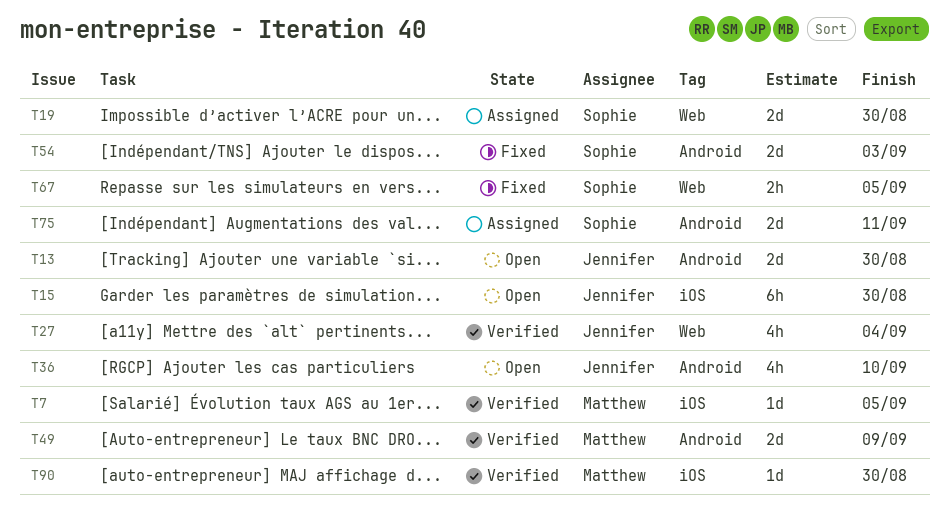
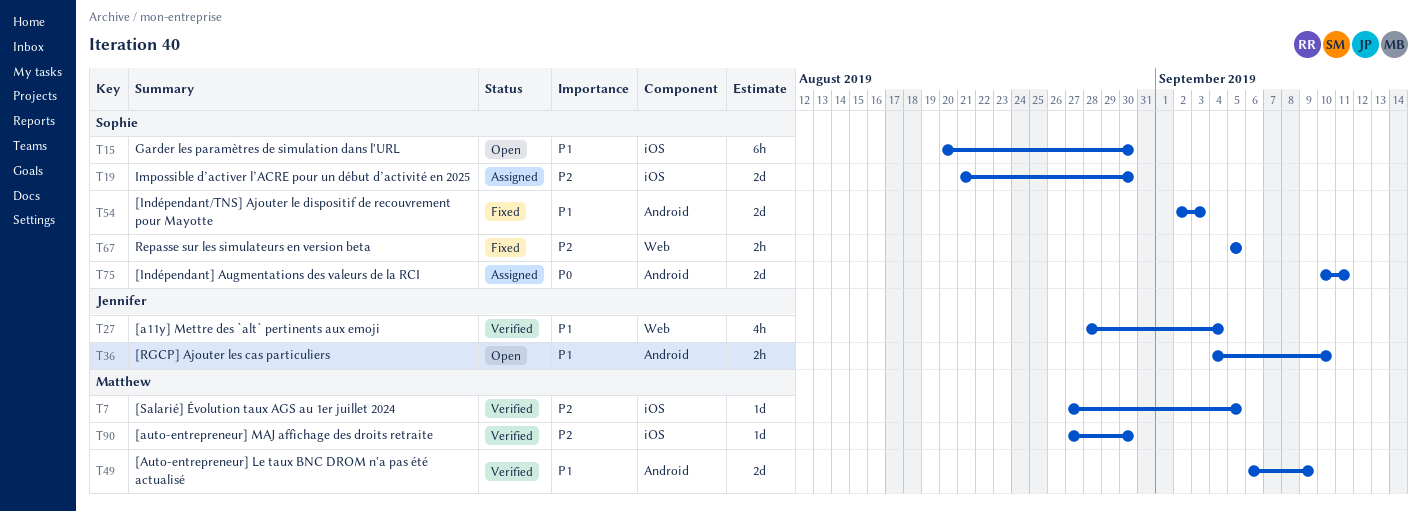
T13: present -> none
T15, owner: Jennifer -> Sophie
T19, label: Web -> iOS
T36, estimate: 4h -> 2h

